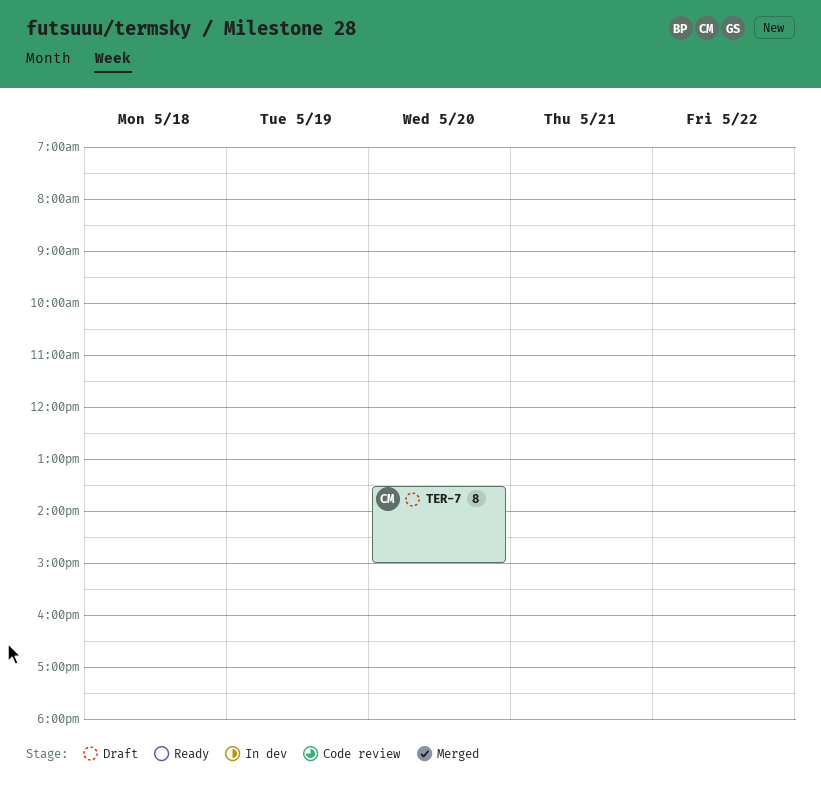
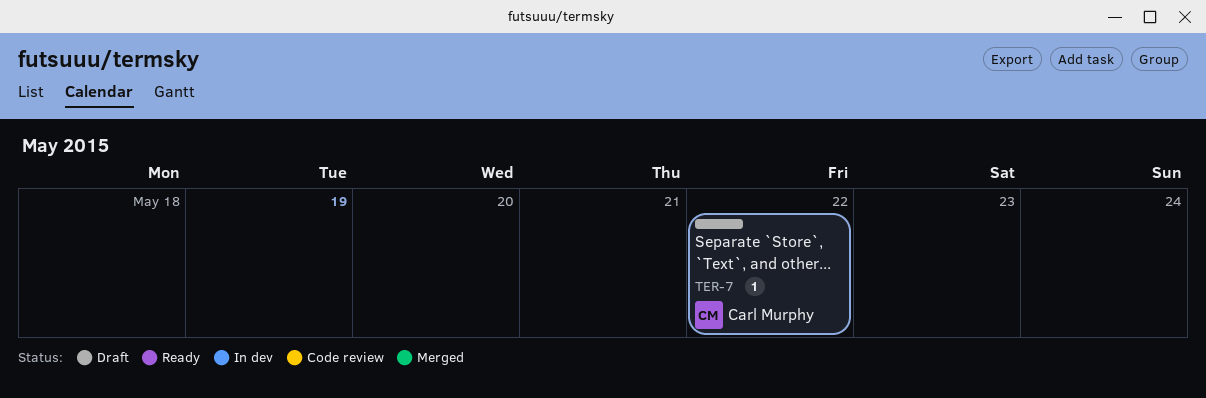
TER-7, estimate: 8 -> 1
TER-7, day: May 20 -> May 22

